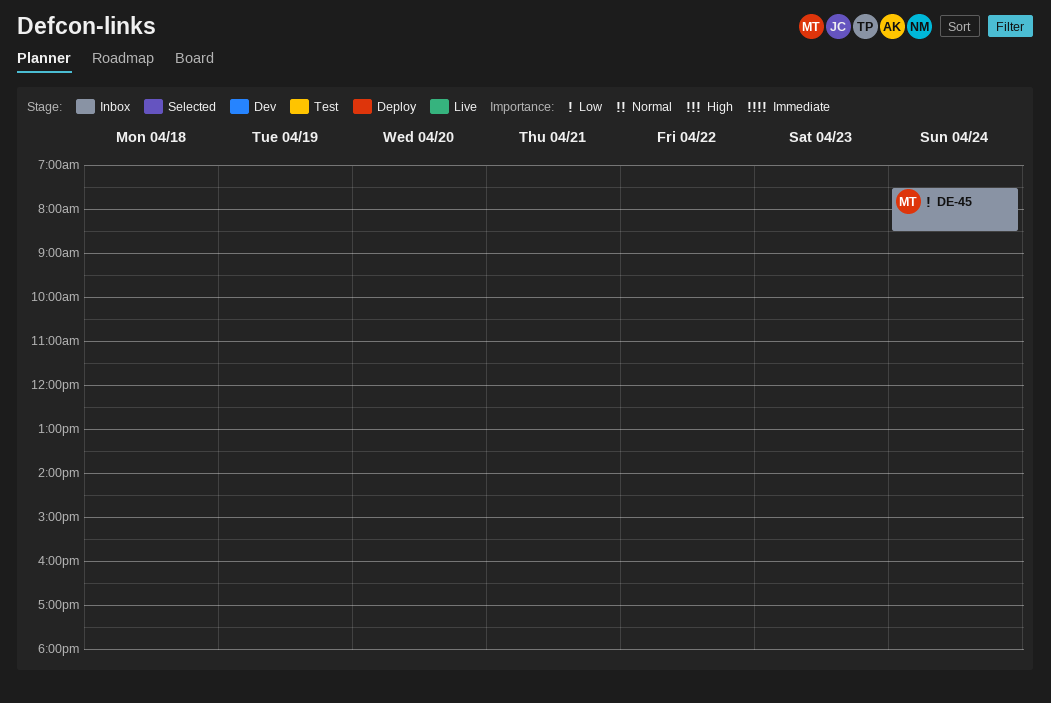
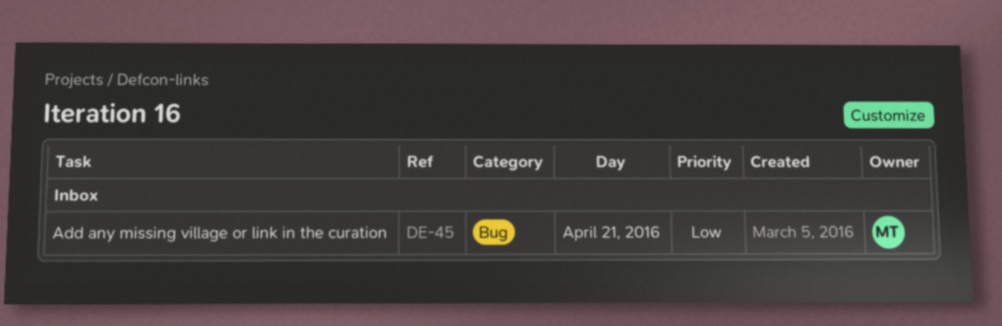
DE-45, day: Apr 24 -> Apr 21

